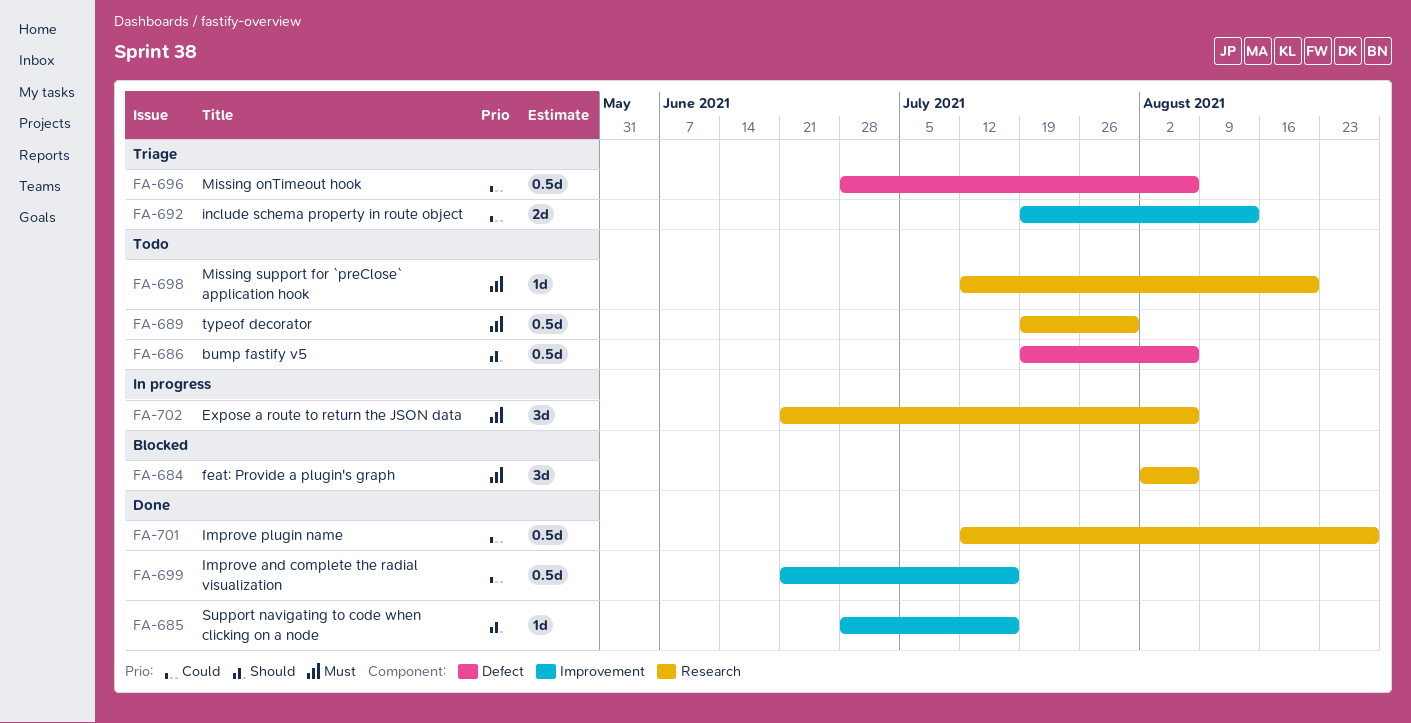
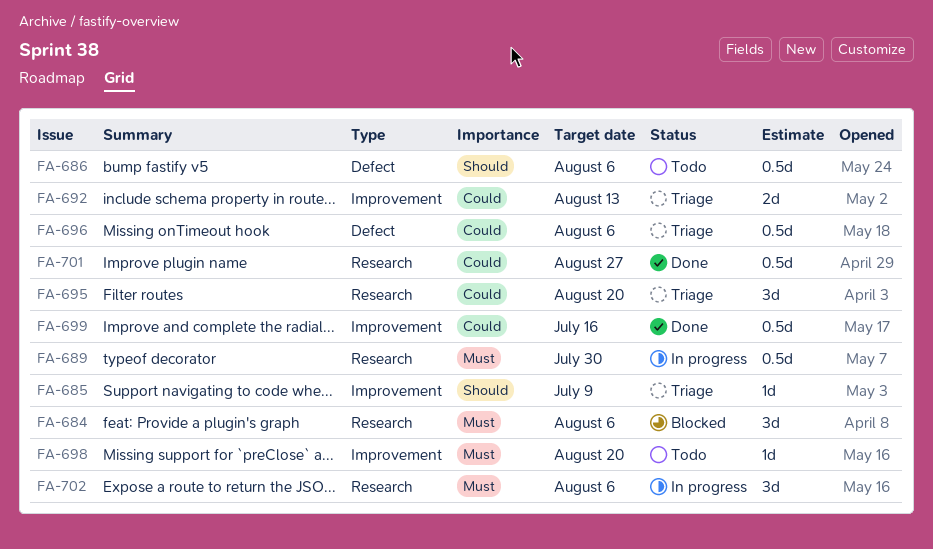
FA-685, status: Done -> Triage
FA-685, due: Jul 16 -> Jul 9
FA-689, status: Todo -> In progress
FA-695: none -> present
FA-698, label: Research -> Improvement

